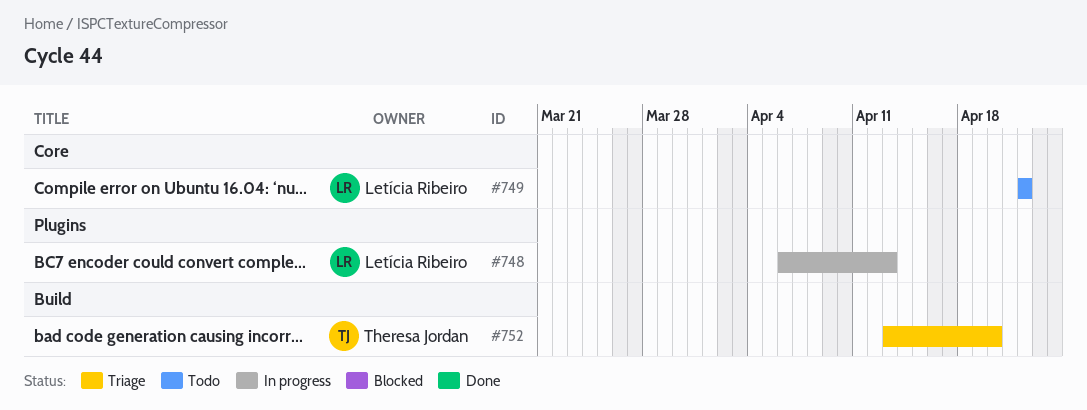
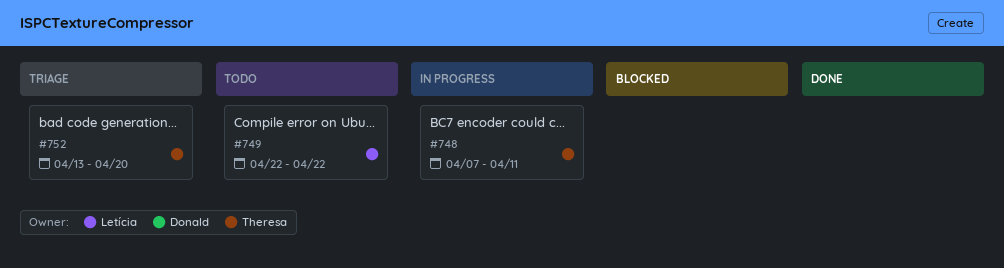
#748, owner: Letícia Ribeiro -> Theresa Jordan
#748, start: Apr 6 -> Apr 7
#748, due: Apr 13 -> Apr 11

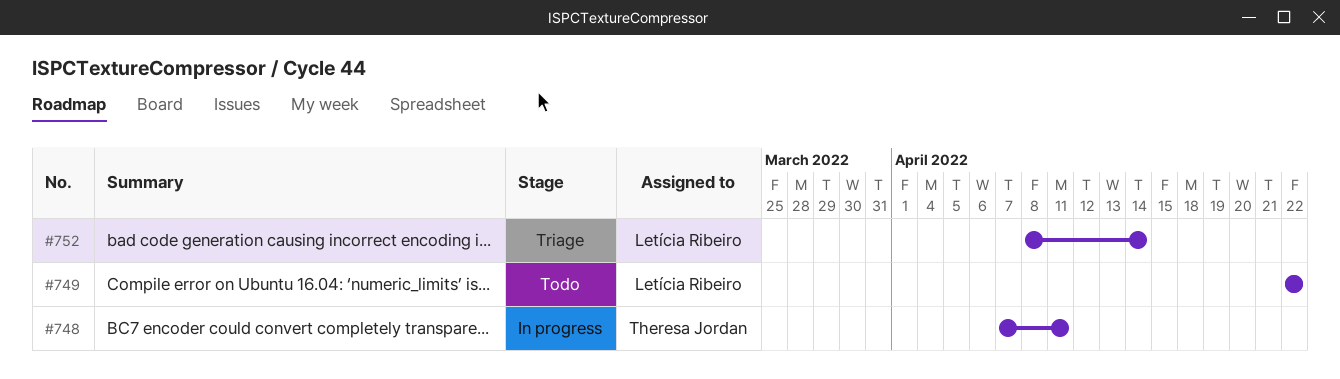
#752, owner: Theresa Jordan -> Letícia Ribeiro
#752, start: Apr 13 -> Apr 8
#752, due: Apr 20 -> Apr 14

